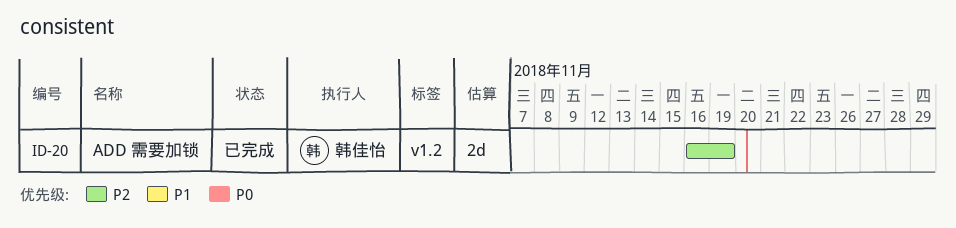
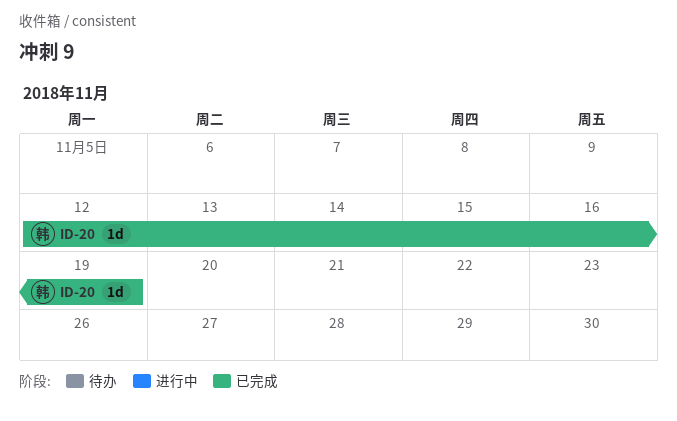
ID-20, estimate: 2d -> 1d
ID-20, start: Nov 16 -> Nov 12

